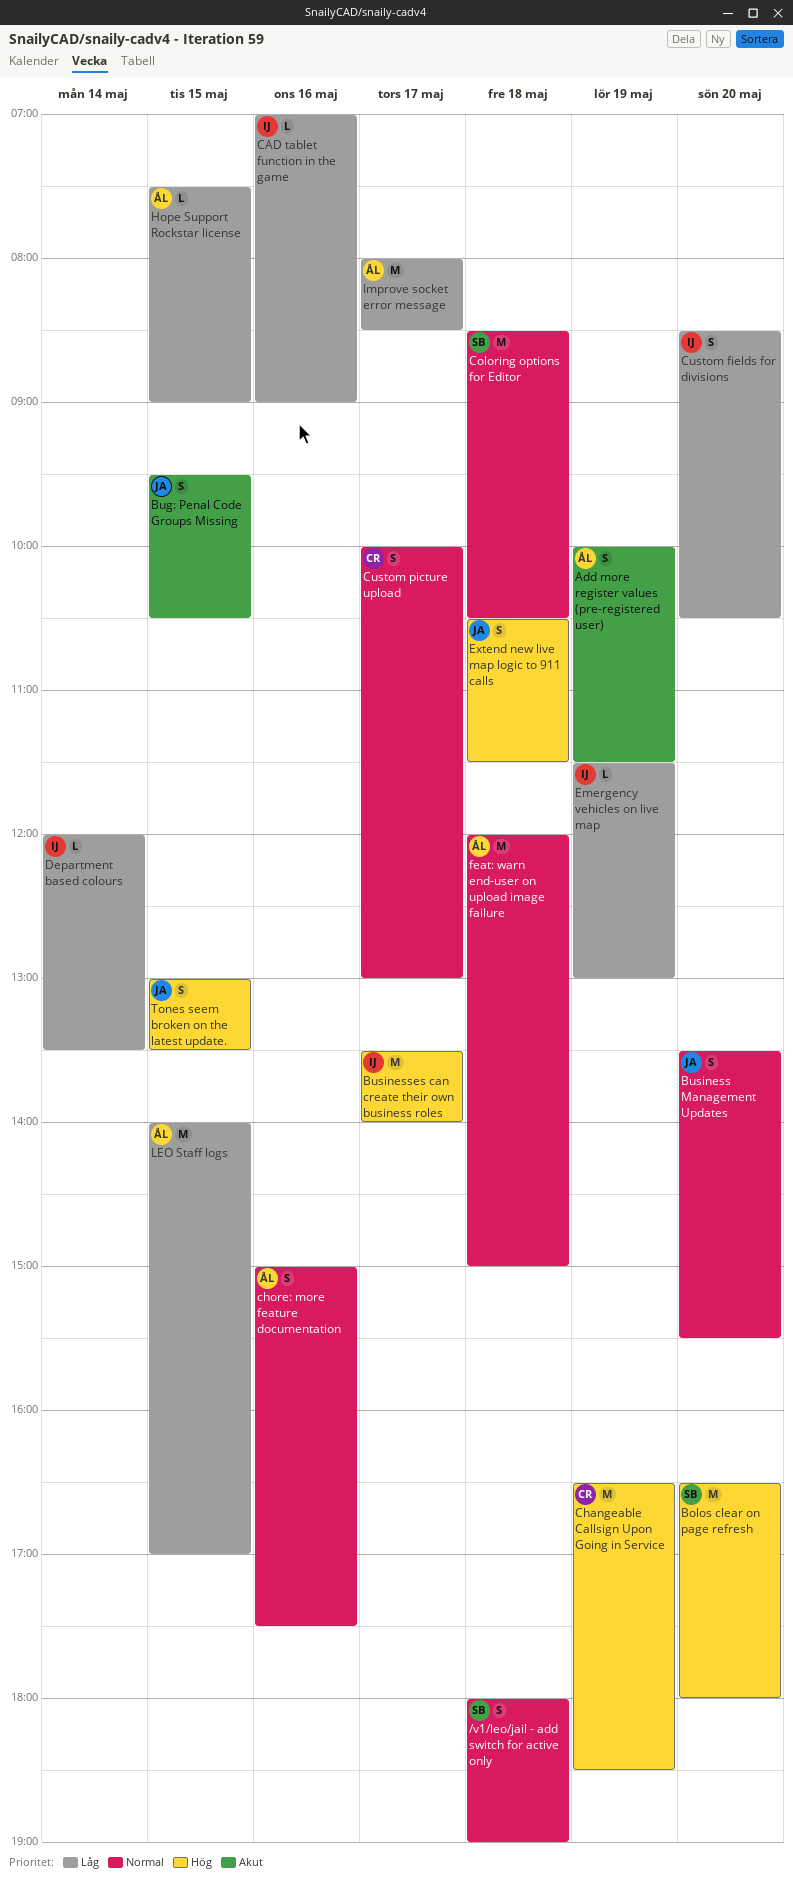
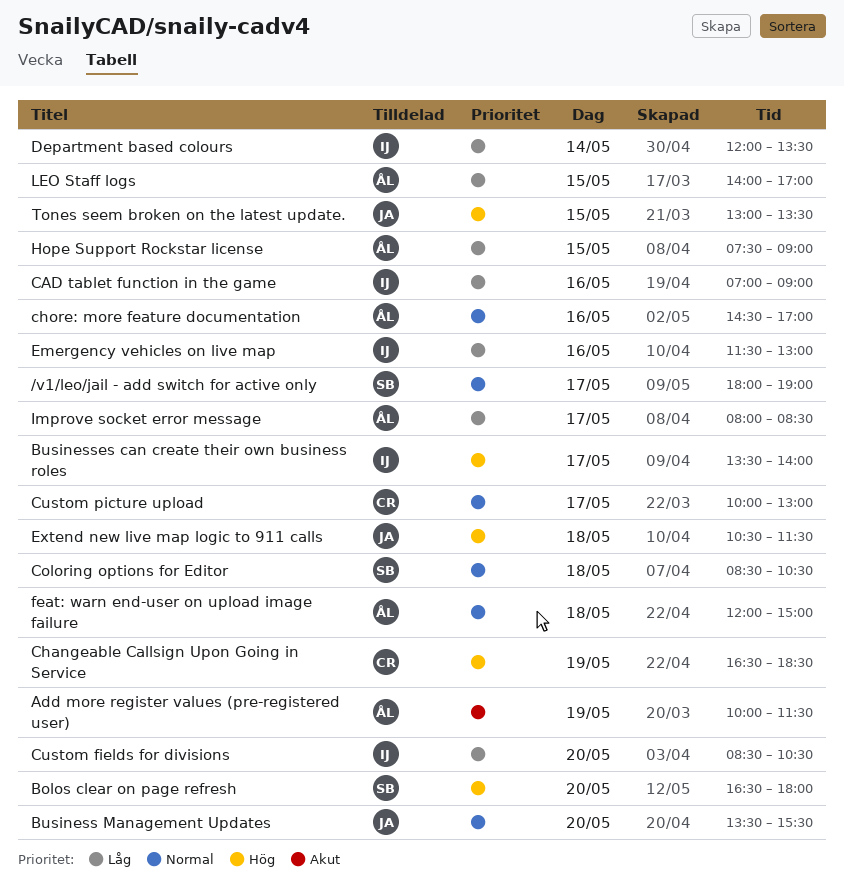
/v1/leo/jail - add switch for active only, day: May 18 -> May 17
Bug: Penal Code Groups Missing: present -> none
chore: more feature documentation, begins: 15:00 -> 14:30
chore: more feature documentation, ends: 17:30 -> 17:00
Emergency vehicles on live map, day: May 19 -> May 16

